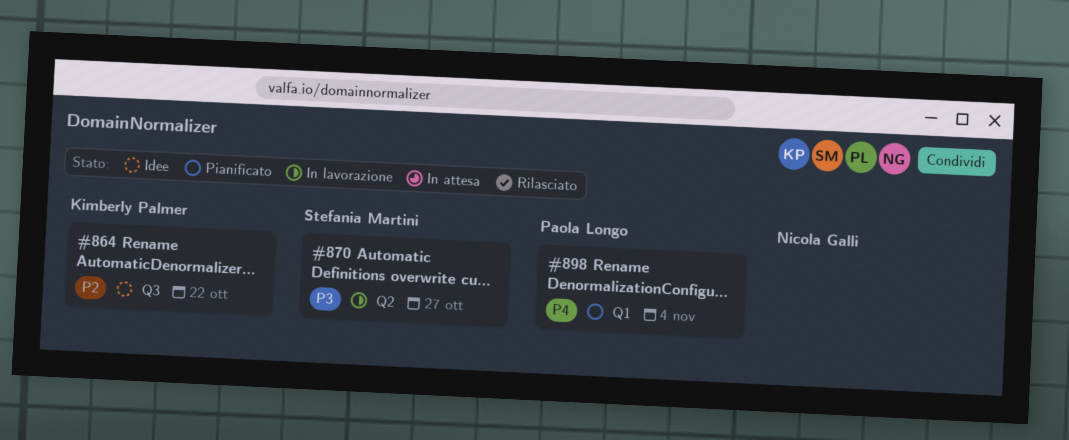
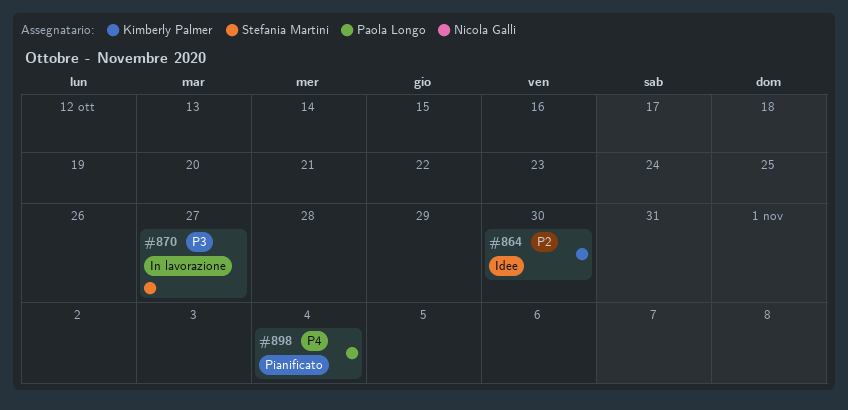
#864, due: Oct 22 -> Oct 30

